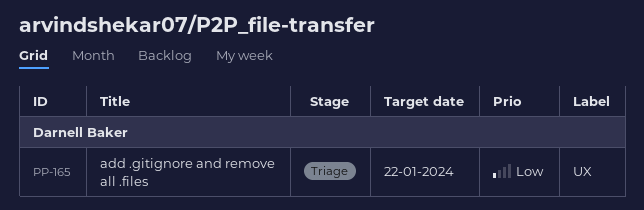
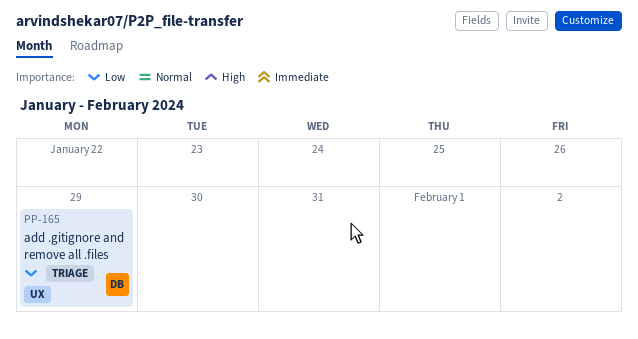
PP-165, due: Jan 22 -> Jan 29

